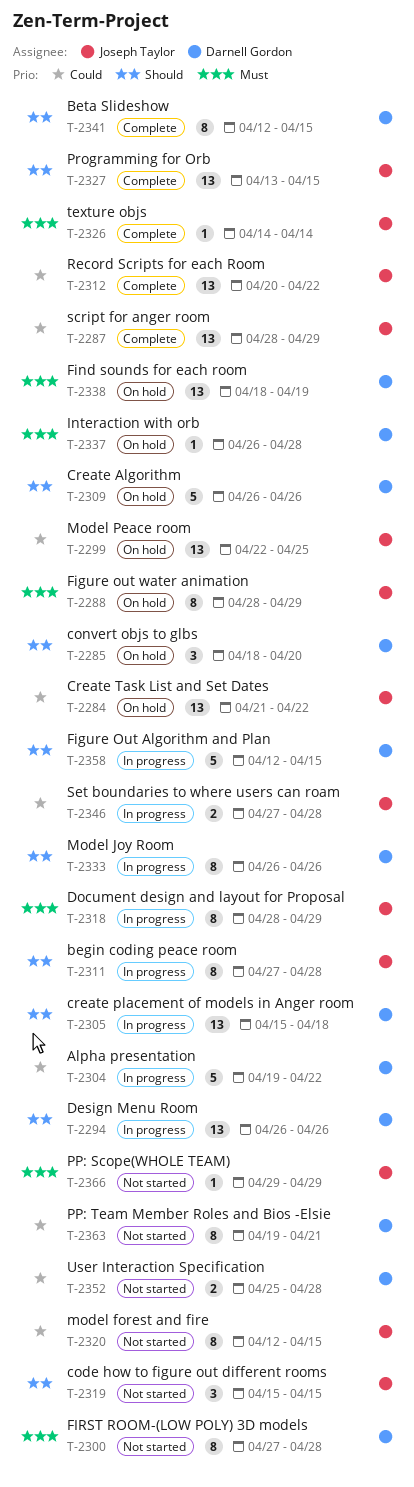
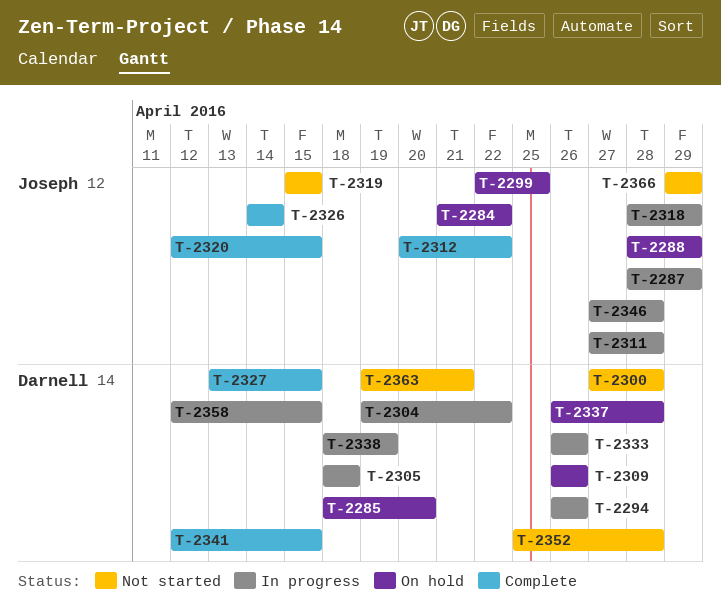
T-2287, status: Complete -> In progress
T-2305, start: Apr 15 -> Apr 18
T-2320, status: Not started -> Complete
T-2327, owner: Joseph Taylor -> Darnell Gordon
T-2338, status: On hold -> In progress

